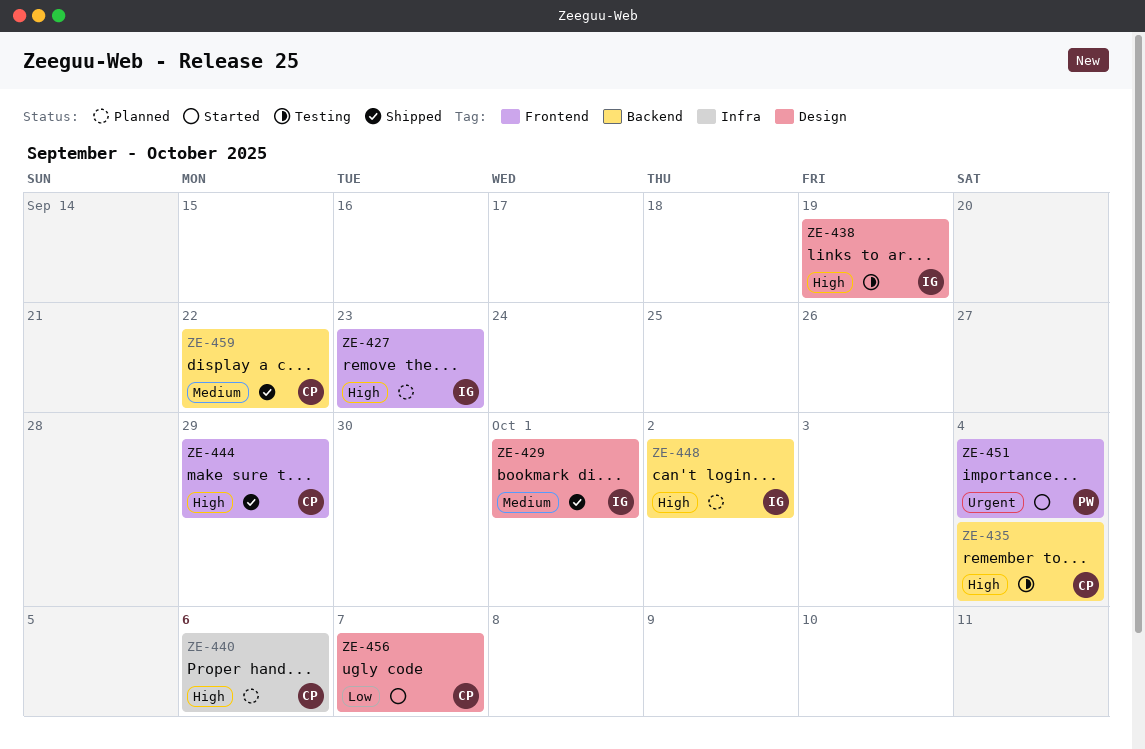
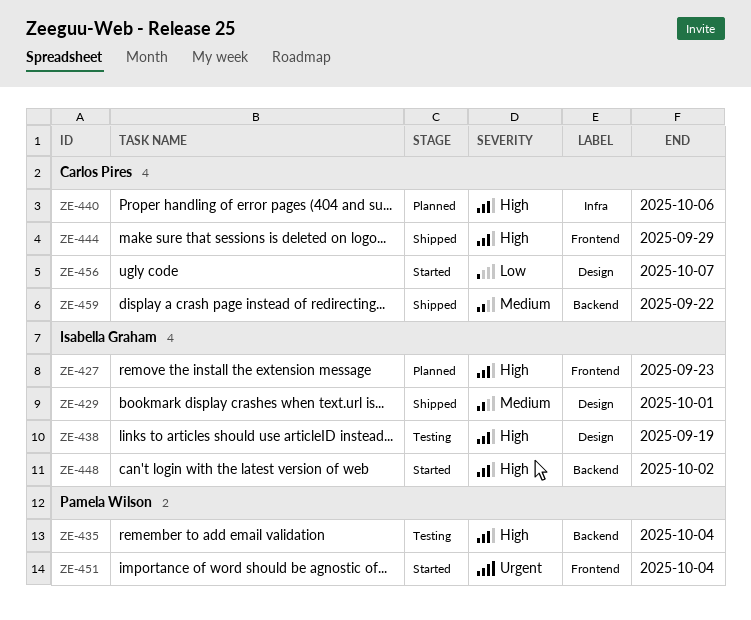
ZE-435, owner: Carlos Pires -> Pamela Wilson
ZE-448, status: Planned -> Started

